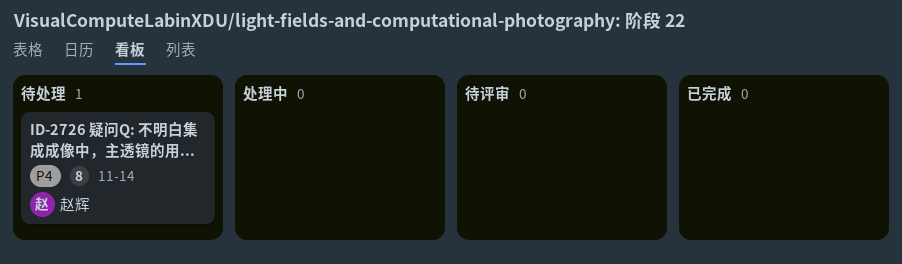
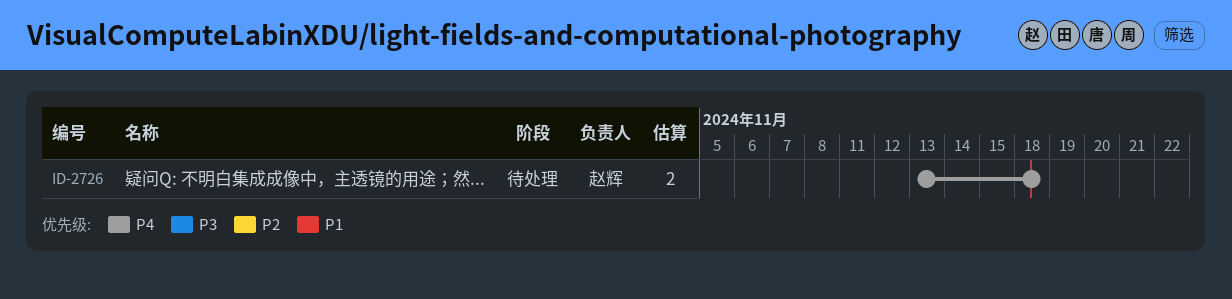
ID-2726, estimate: 8 -> 2
ID-2726, due: Nov 14 -> Nov 18

